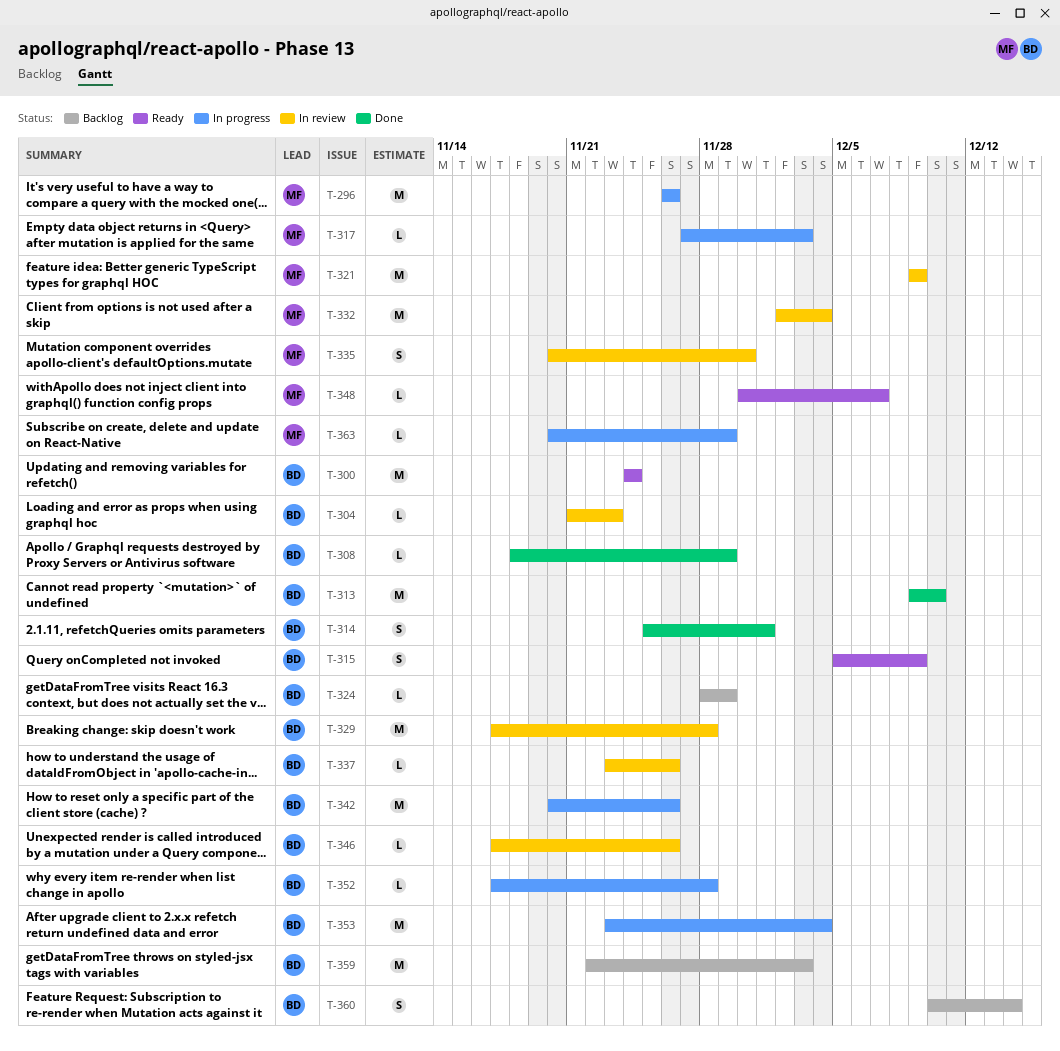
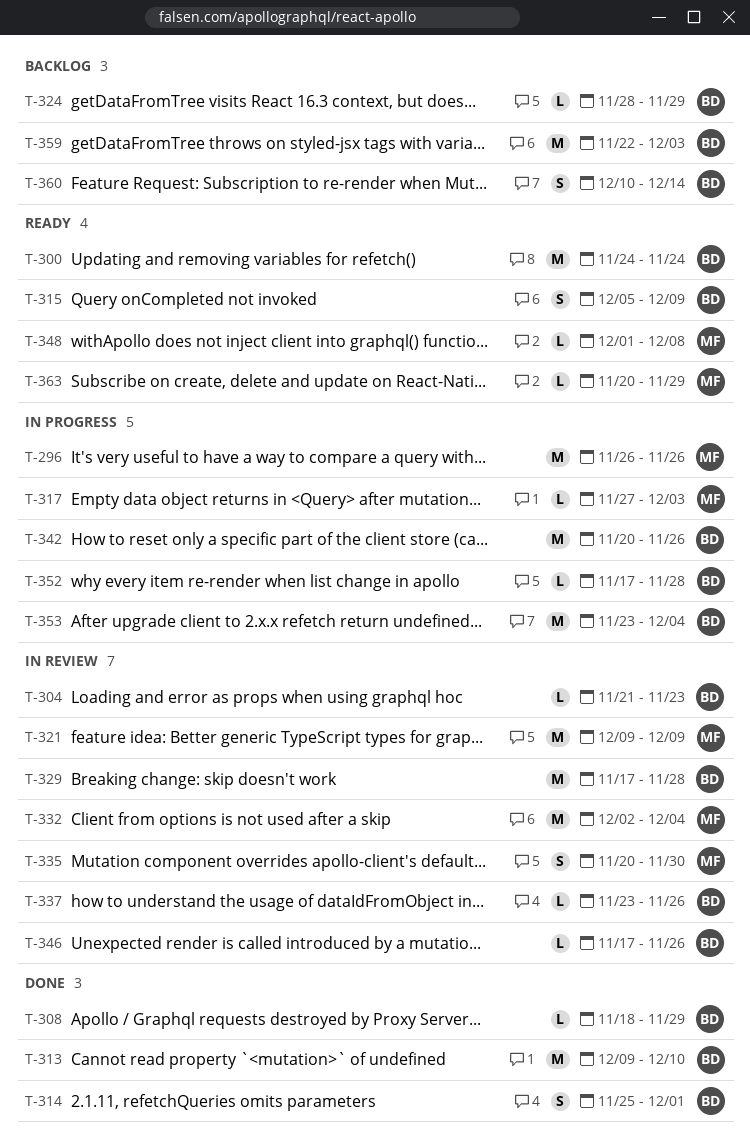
T-348, start: Nov 30 -> Dec 1
T-348, due: Dec 7 -> Dec 8
T-363, status: In progress -> Ready

